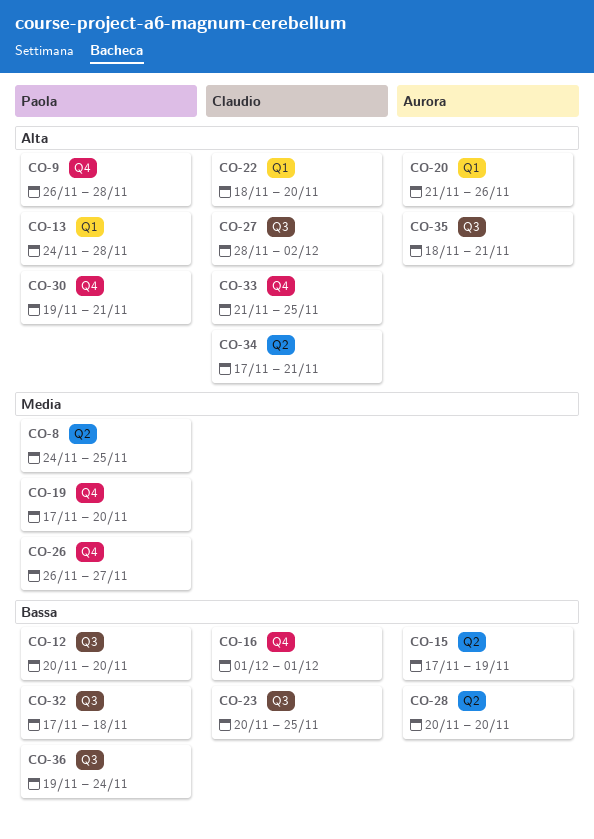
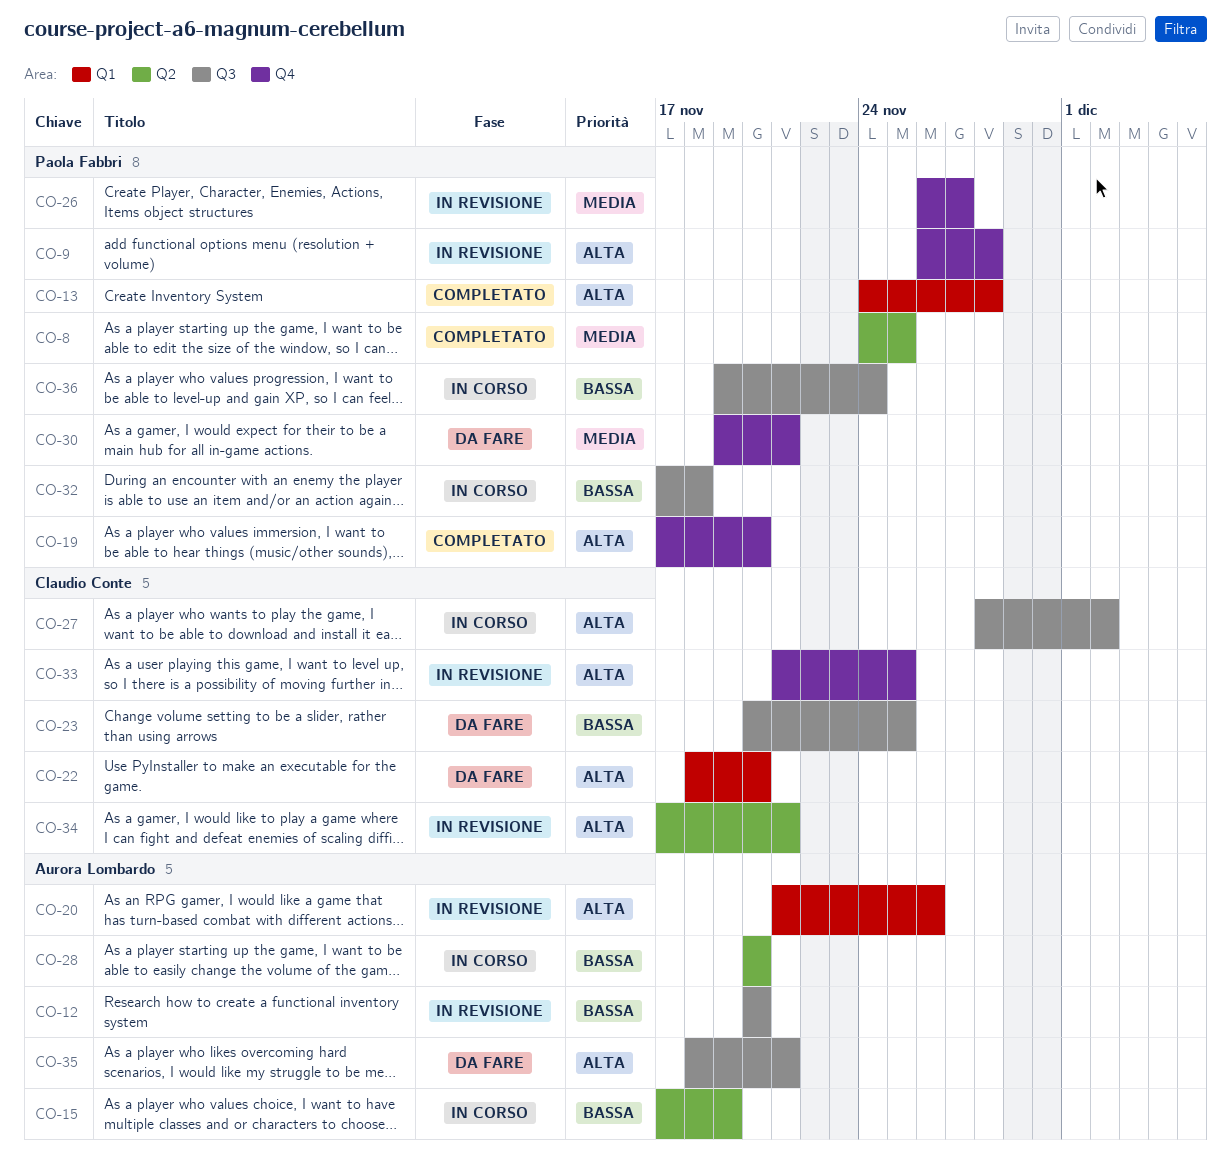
CO-12, owner: Paola Fabbri -> Aurora Lombardo
CO-16: present -> none
CO-19, priority: Media -> Alta
CO-30, priority: Alta -> Media

